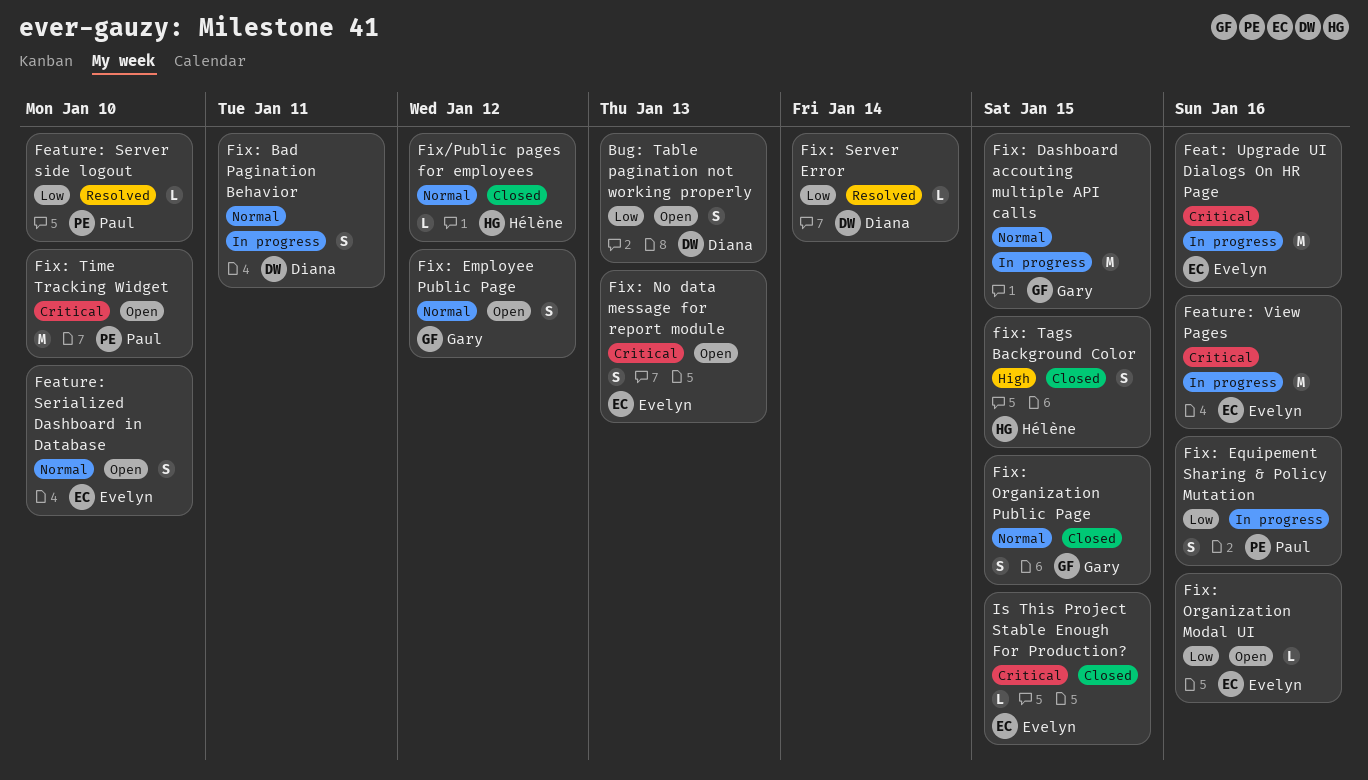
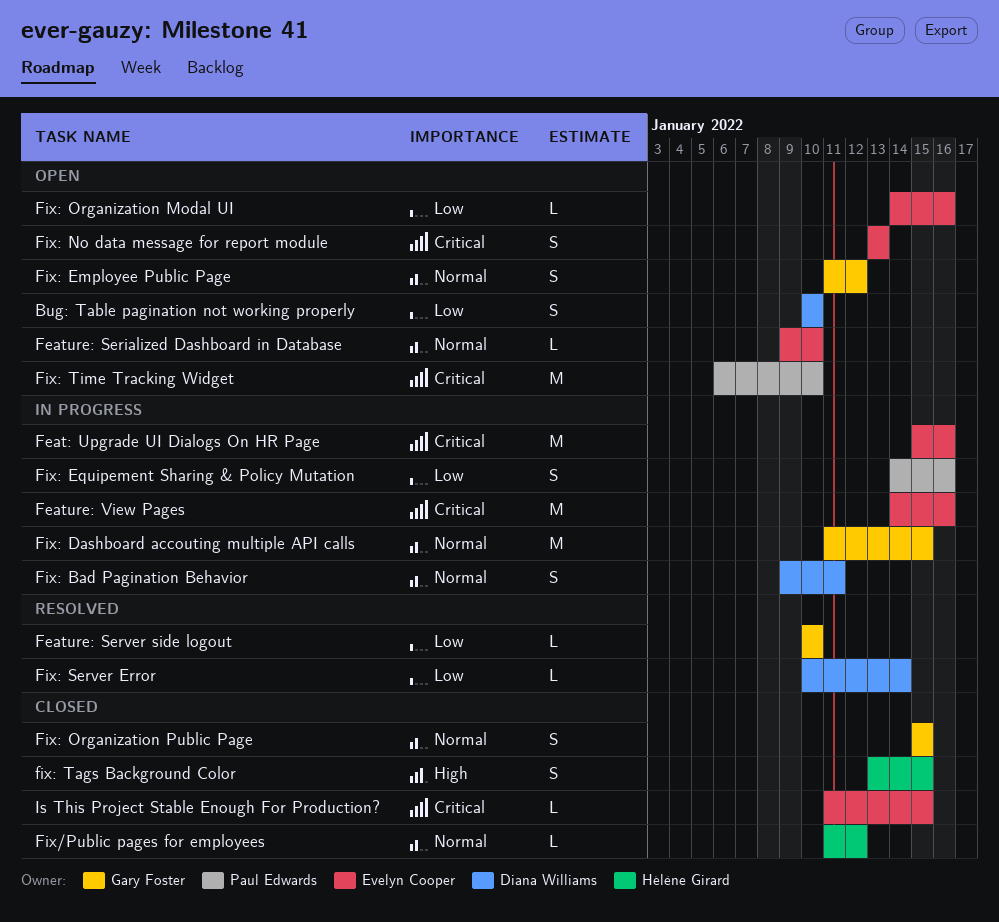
Bug: Table pagination not working properly, due: Jan 13 -> Jan 10
Feature: Serialized Dashboard in Database, estimate: S -> L
Feature: Server side logout, owner: Paul Edwards -> Gary Foster

